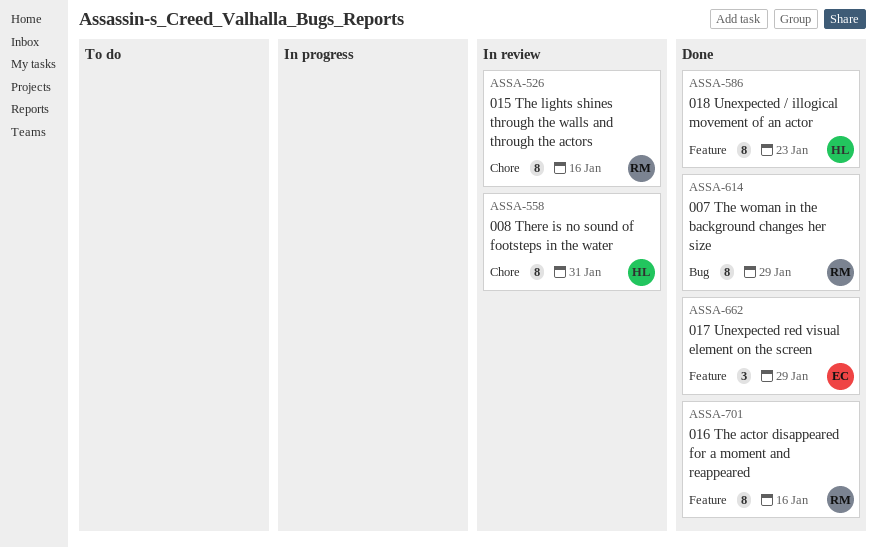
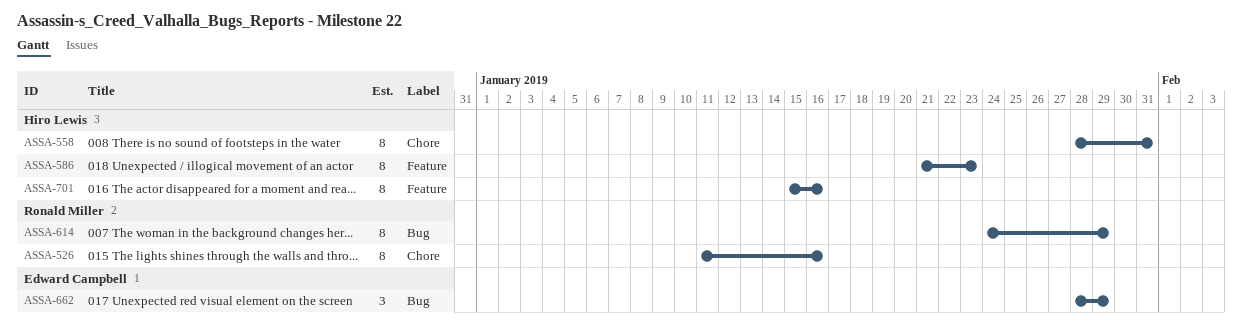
ASSA-662, label: Feature -> Bug
ASSA-701, owner: Ronald Miller -> Hiro Lewis

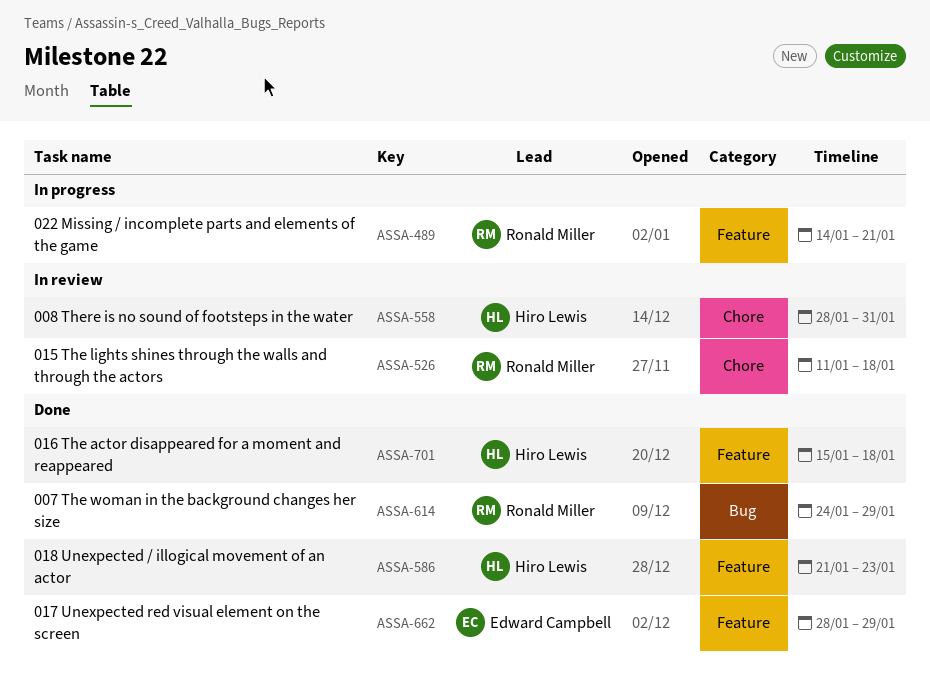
ASSA-489: none -> present
ASSA-526, due: Jan 16 -> Jan 18
ASSA-662, label: Bug -> Feature
ASSA-701, due: Jan 16 -> Jan 18

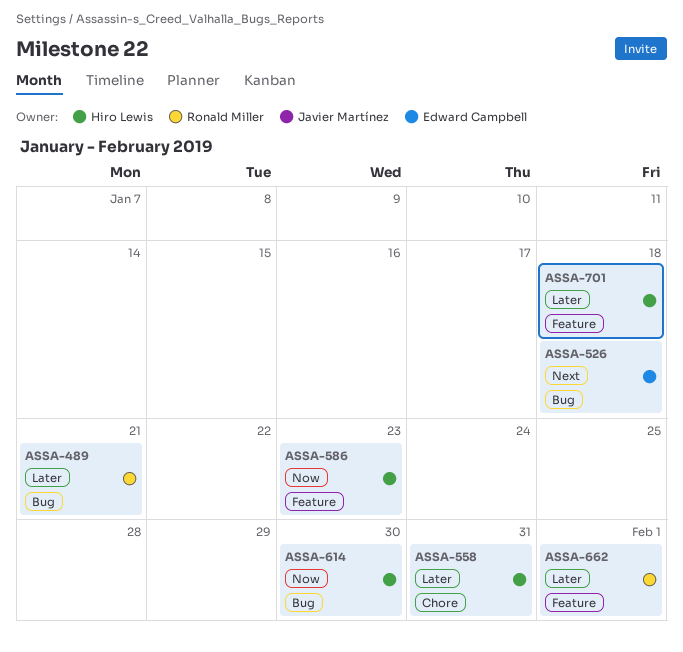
ASSA-489, label: Feature -> Bug
ASSA-526, owner: Ronald Miller -> Edward Campbell
ASSA-526, label: Chore -> Bug
ASSA-614, owner: Ronald Miller -> Hiro Lewis
ASSA-614, due: Jan 29 -> Jan 30
ASSA-662, owner: Edward Campbell -> Ronald Miller
ASSA-662, due: Jan 29 -> Feb 1

